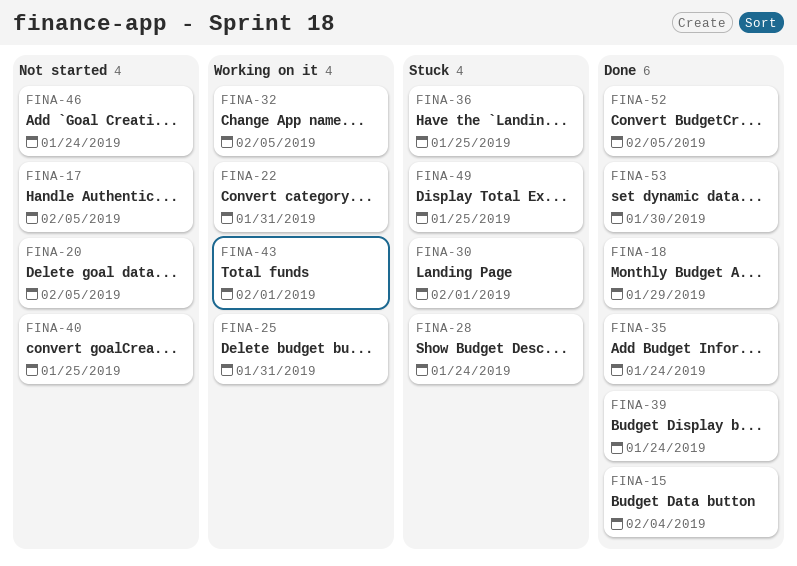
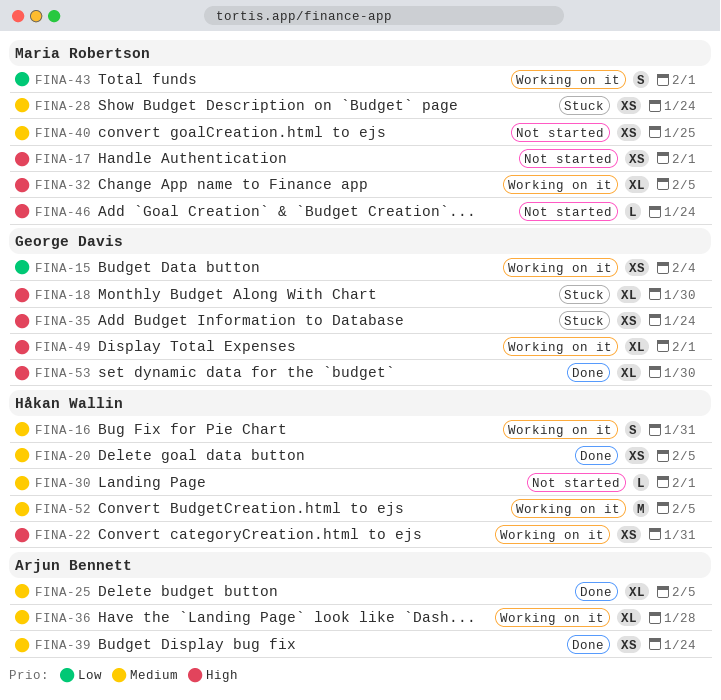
FINA-15, status: Done -> Working on it
FINA-16: none -> present
FINA-17, due: Feb 5 -> Feb 1
FINA-18, status: Done -> Stuck
FINA-18, due: Jan 29 -> Jan 30
FINA-20, status: Not started -> Done
FINA-25, status: Working on it -> Done
FINA-25, due: Jan 31 -> Feb 5
FINA-30, status: Stuck -> Not started
FINA-35, status: Done -> Stuck
FINA-36, status: Stuck -> Working on it
FINA-36, due: Jan 25 -> Jan 28
FINA-49, status: Stuck -> Working on it
FINA-49, due: Jan 25 -> Feb 1
FINA-52, status: Done -> Working on it

